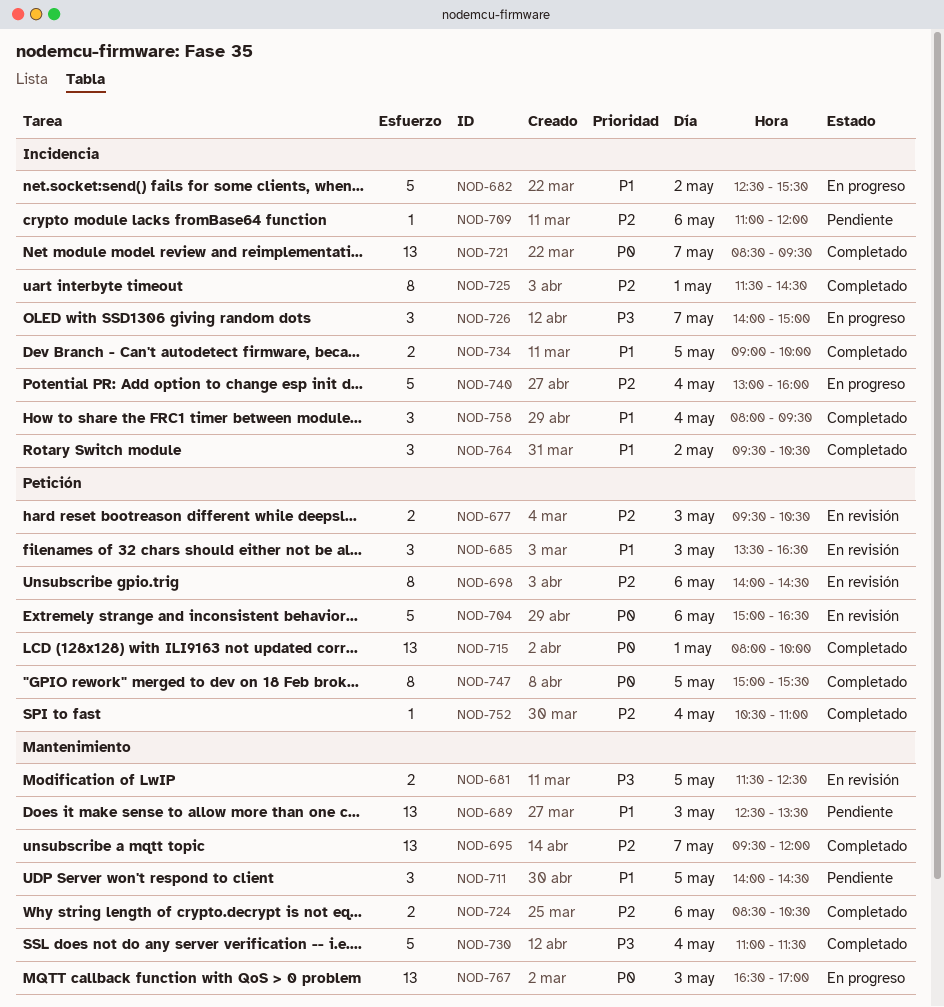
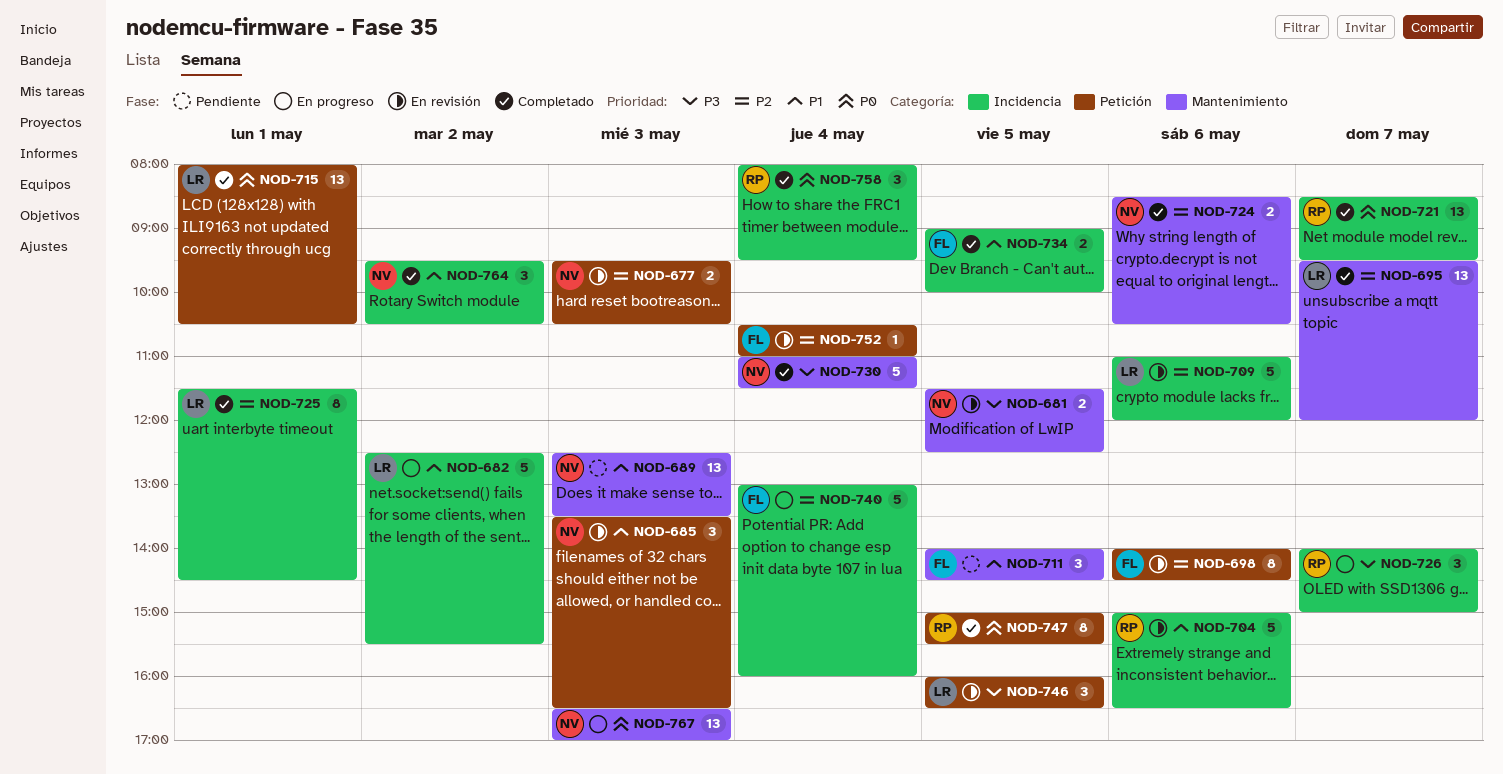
NOD-704, priority: P0 -> P1
NOD-704, label: Petición -> Incidencia
NOD-709, status: Pendiente -> En revisión
NOD-709, estimate: 1 -> 5
NOD-715, ends: 10:00 -> 10:30
NOD-746: none -> present
NOD-752, status: Completado -> En revisión
NOD-758, priority: P1 -> P0

